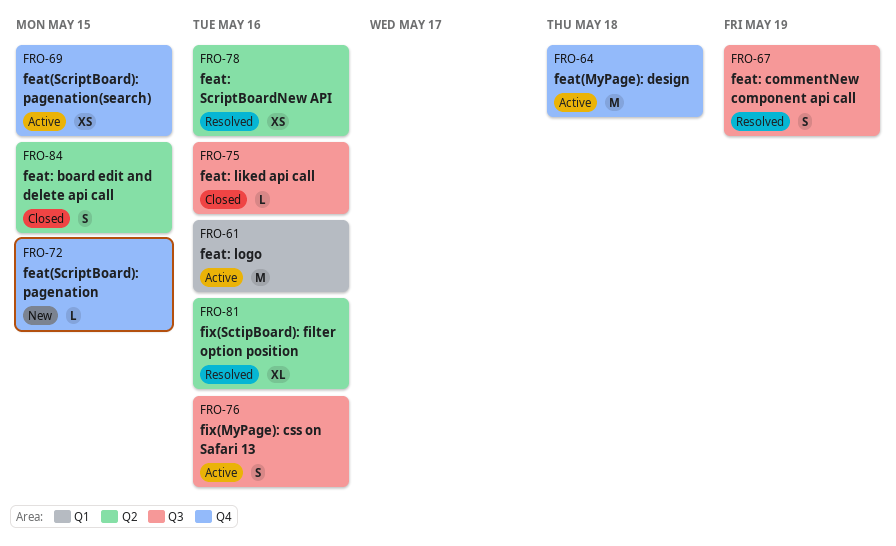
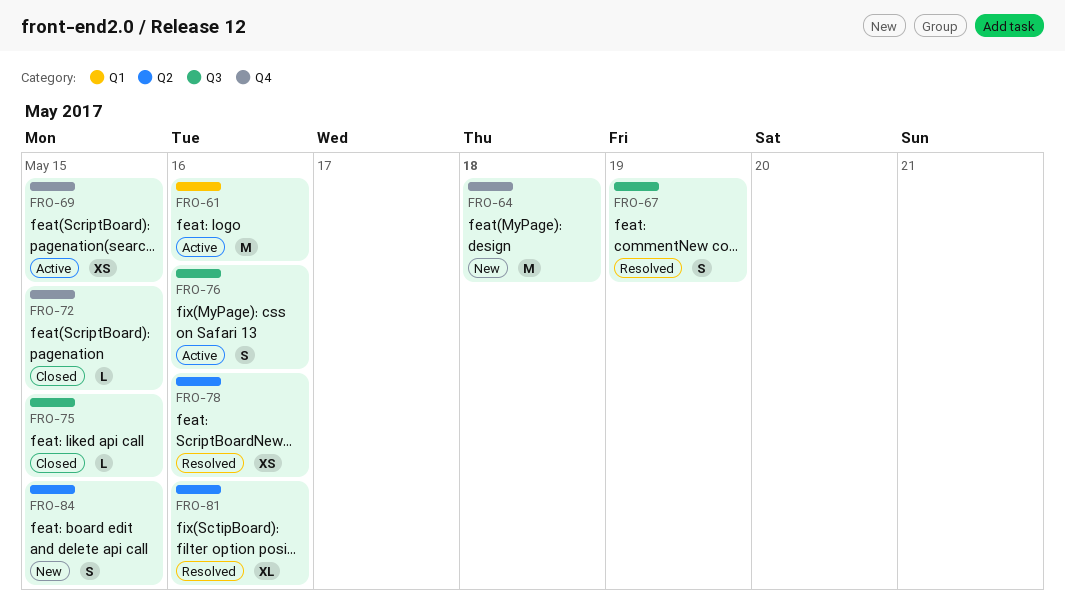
FRO-64, status: Active -> New
FRO-72, status: New -> Closed
FRO-75, due: May 16 -> May 15
FRO-84, status: Closed -> New

